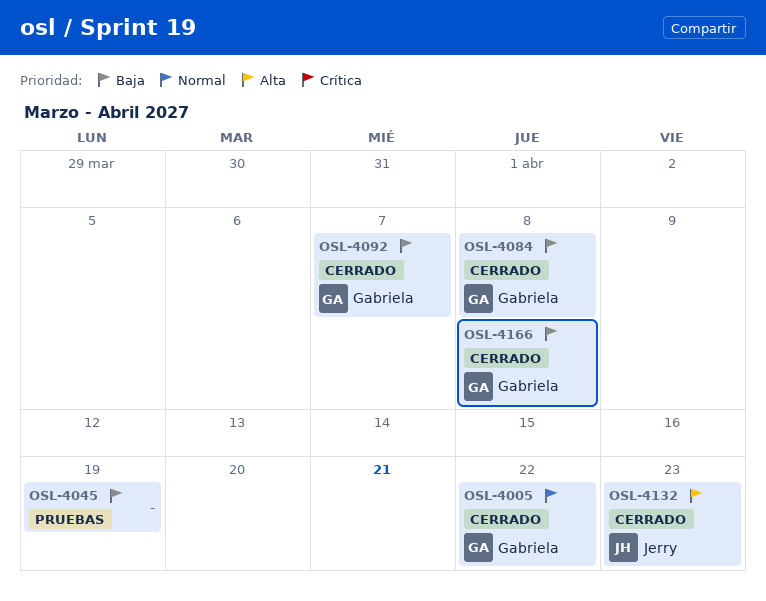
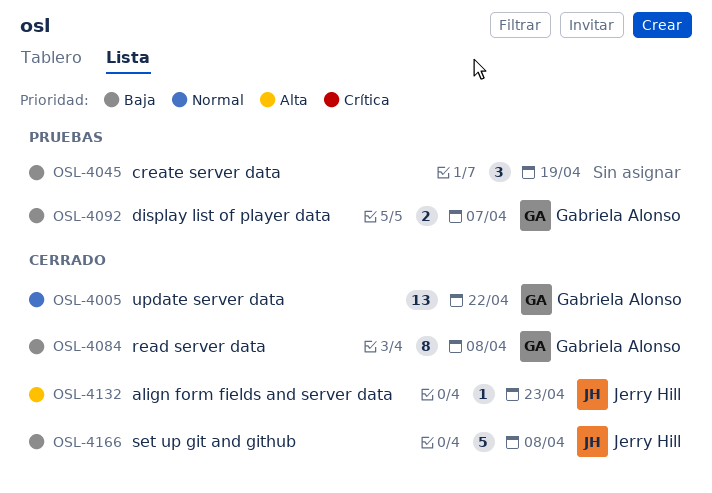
OSL-4092, status: Cerrado -> Pruebas
OSL-4166, owner: Gabriela Alonso -> Jerry Hill

